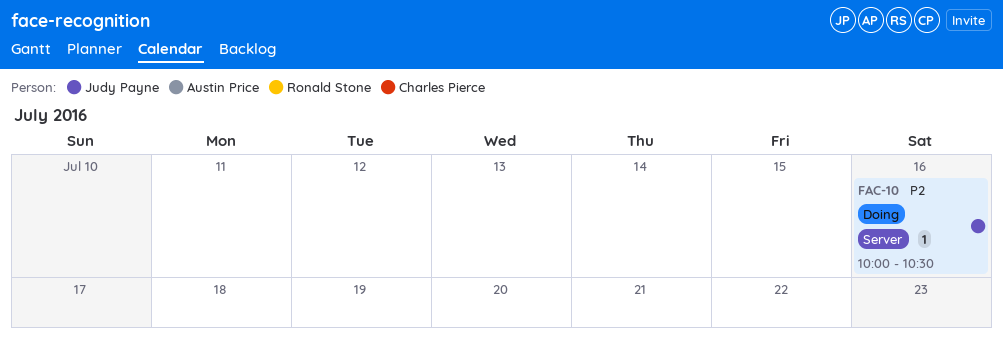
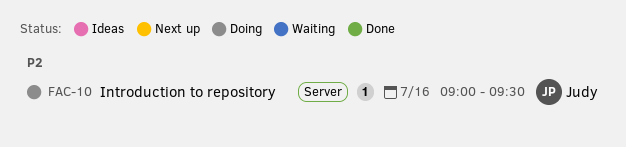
FAC-10, begins: 10:00 -> 09:00
FAC-10, ends: 10:30 -> 09:30

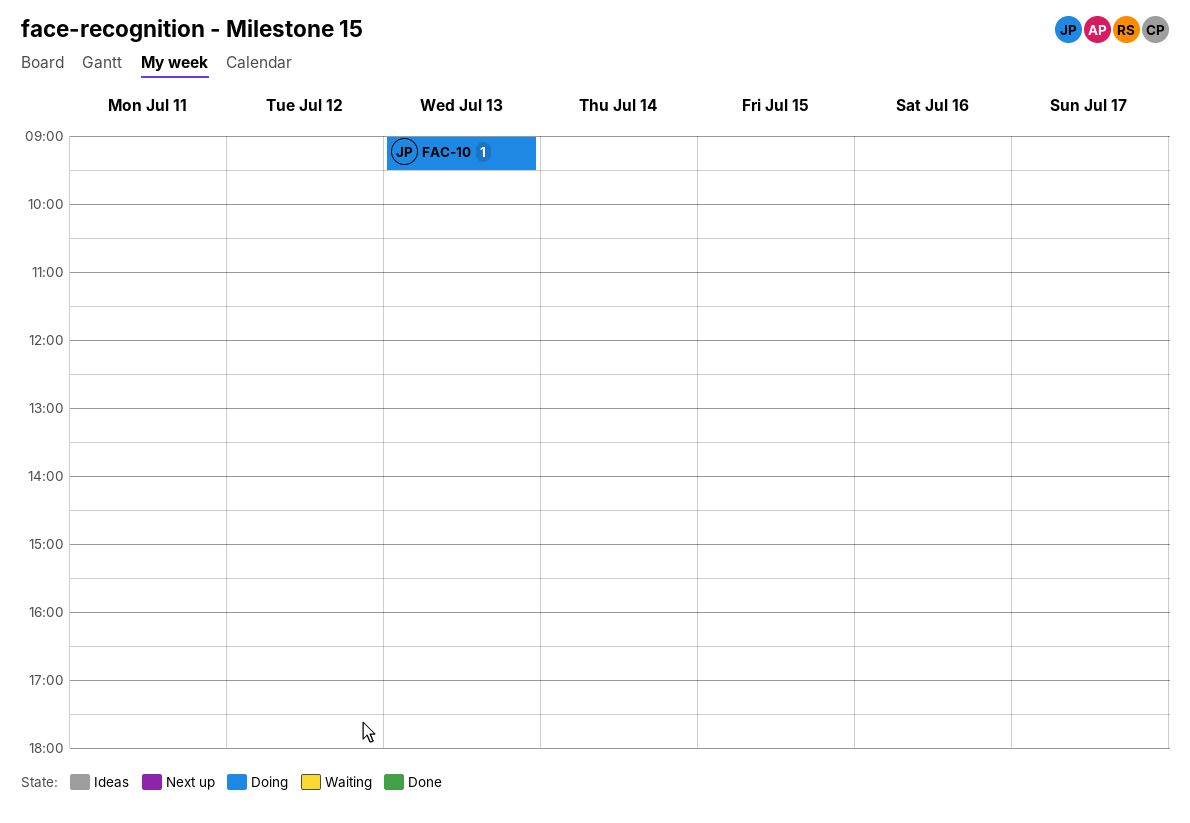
FAC-10, day: Jul 16 -> Jul 13

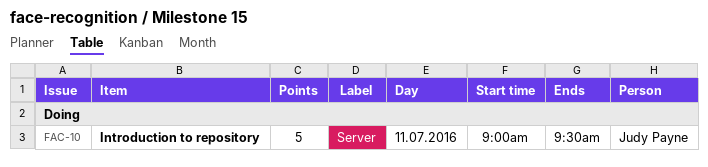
FAC-10, estimate: 1 -> 5
FAC-10, day: Jul 13 -> Jul 11

